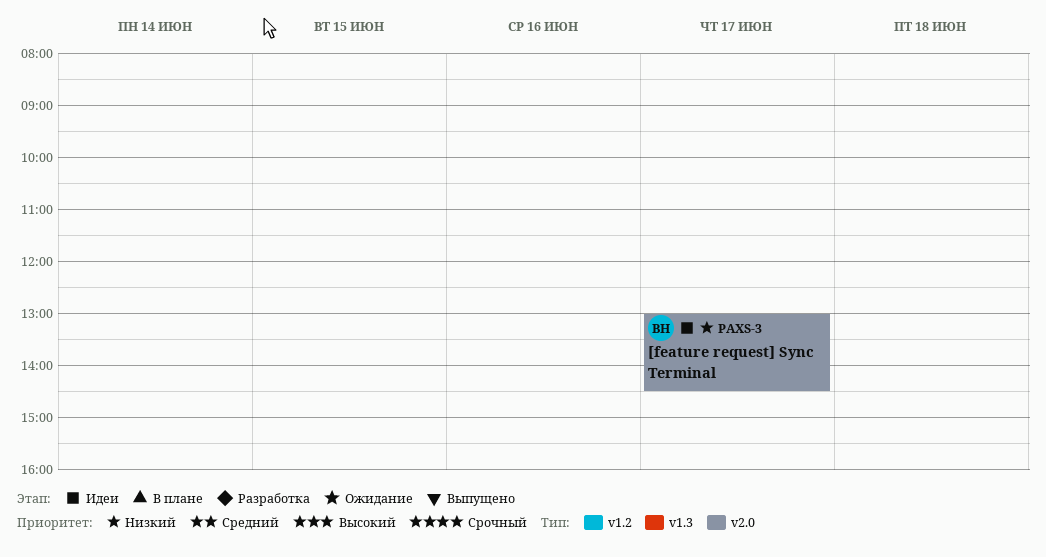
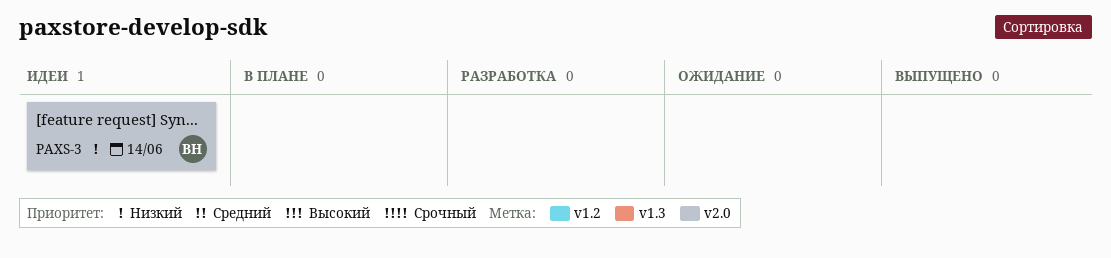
PAXS-3, day: Jun 17 -> Jun 14

